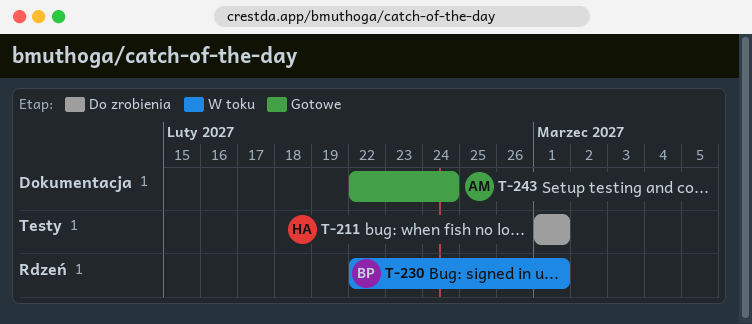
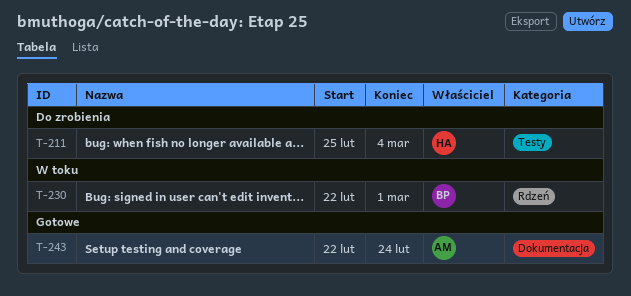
T-211, start: Mar 1 -> Feb 25
T-211, due: Mar 1 -> Mar 4

